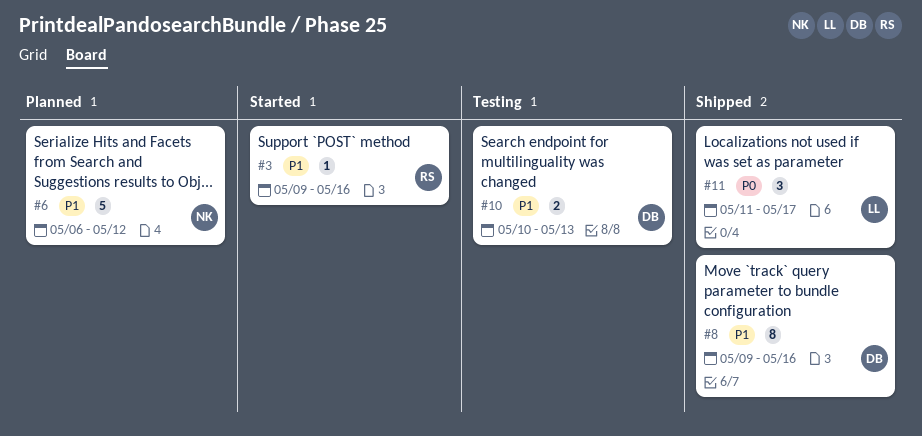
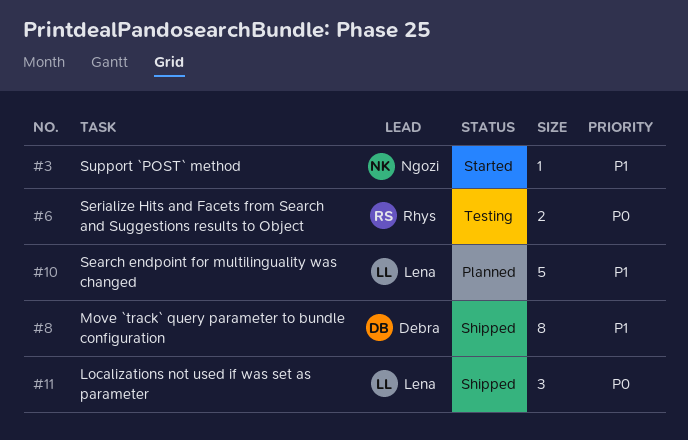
#3, owner: Rhys -> Ngozi
#6, status: Planned -> Testing
#6, owner: Ngozi -> Rhys
#6, priority: P1 -> P0
#6, estimate: 5 -> 2
#10, status: Testing -> Planned
#10, owner: Debra -> Lena
#10, estimate: 2 -> 5

